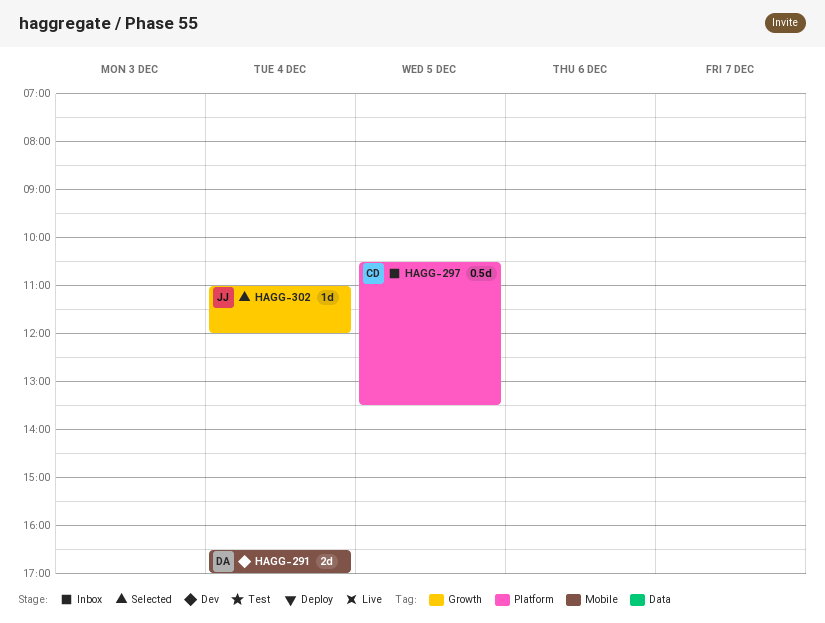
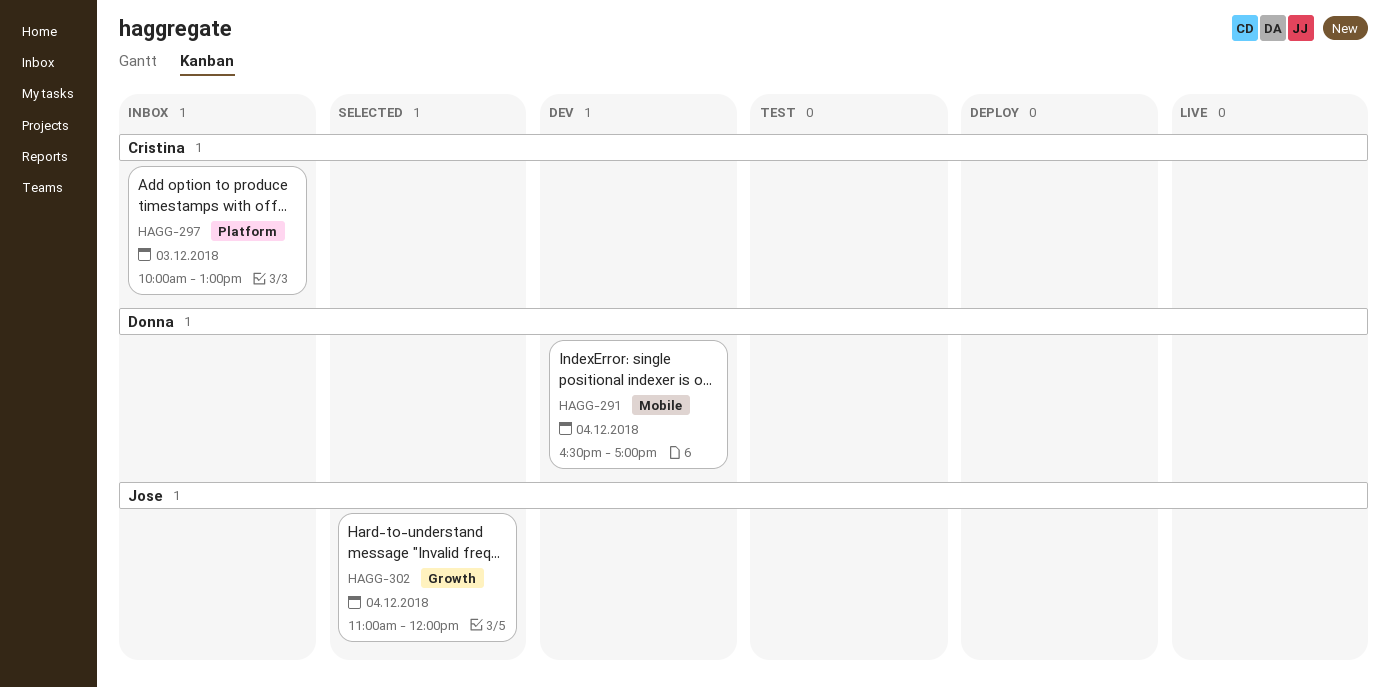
HAGG-297, day: Dec 5 -> Dec 3
HAGG-297, begins: 10:30 -> 10:00
HAGG-297, ends: 13:30 -> 13:00

